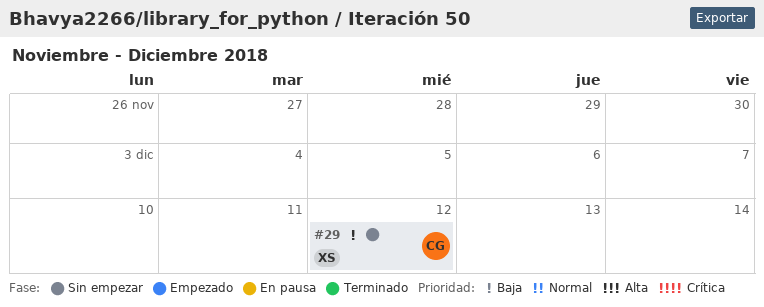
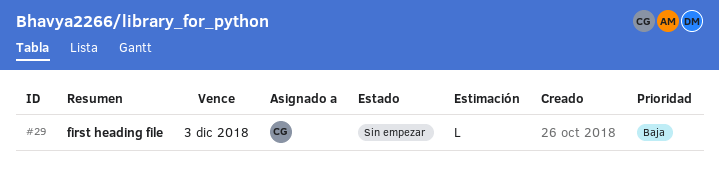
#29, estimate: XS -> L
#29, due: Dec 12 -> Dec 3

